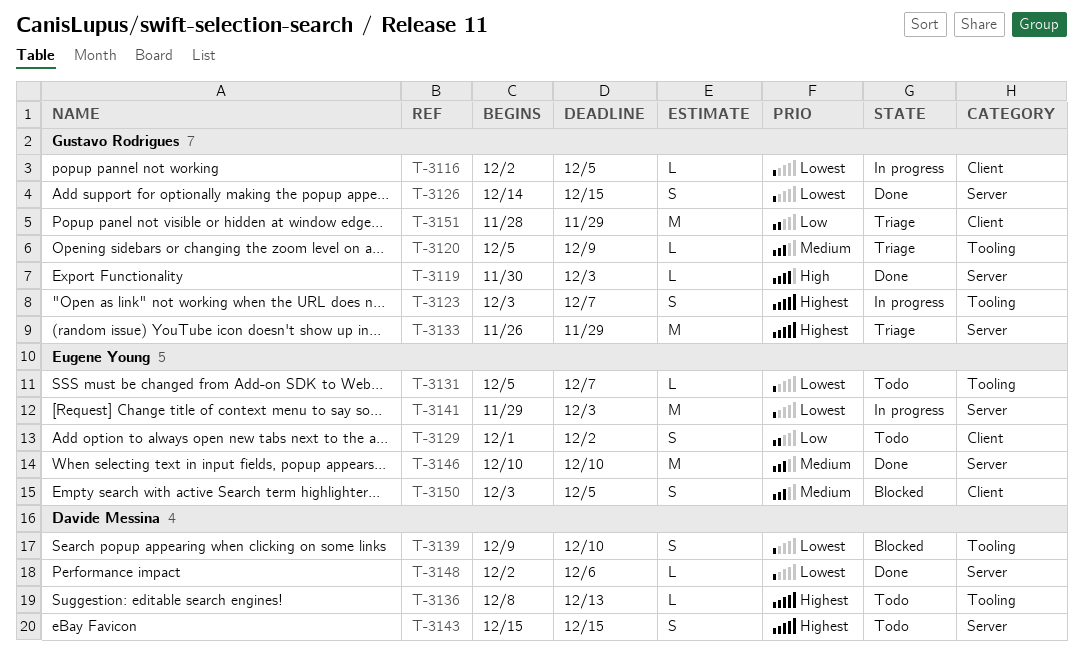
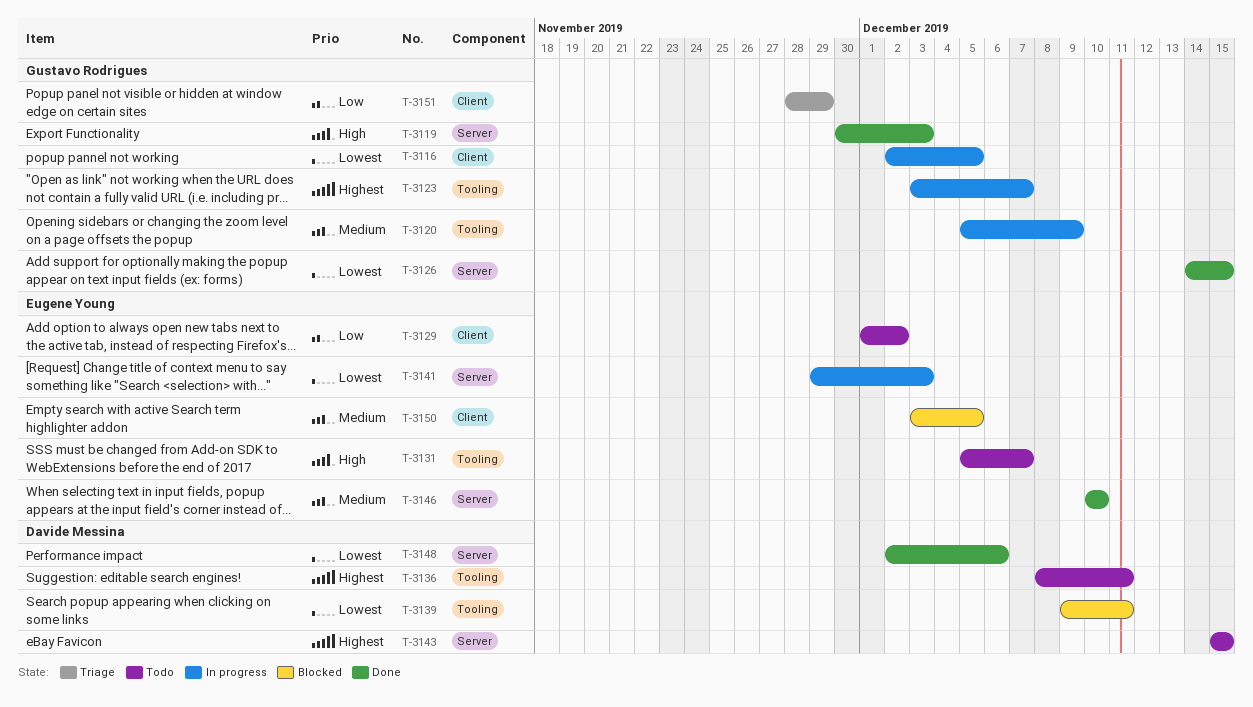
T-3120, status: Triage -> In progress
T-3131, priority: Lowest -> High
T-3133: present -> none
T-3136, due: Dec 13 -> Dec 11
T-3139, due: Dec 10 -> Dec 11

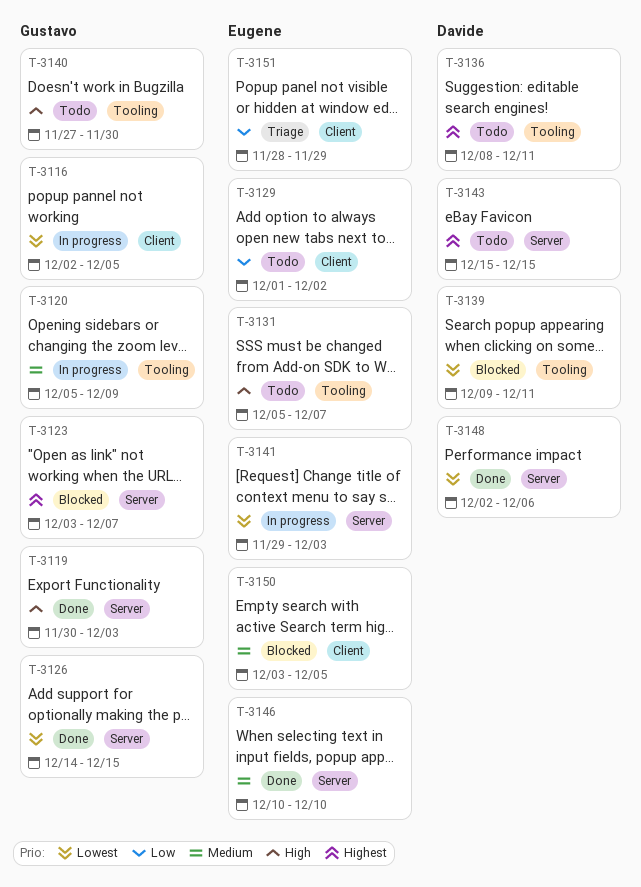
T-3123, status: In progress -> Blocked
T-3123, label: Tooling -> Server
T-3140: none -> present
T-3151, owner: Gustavo Rodrigues -> Eugene Young

